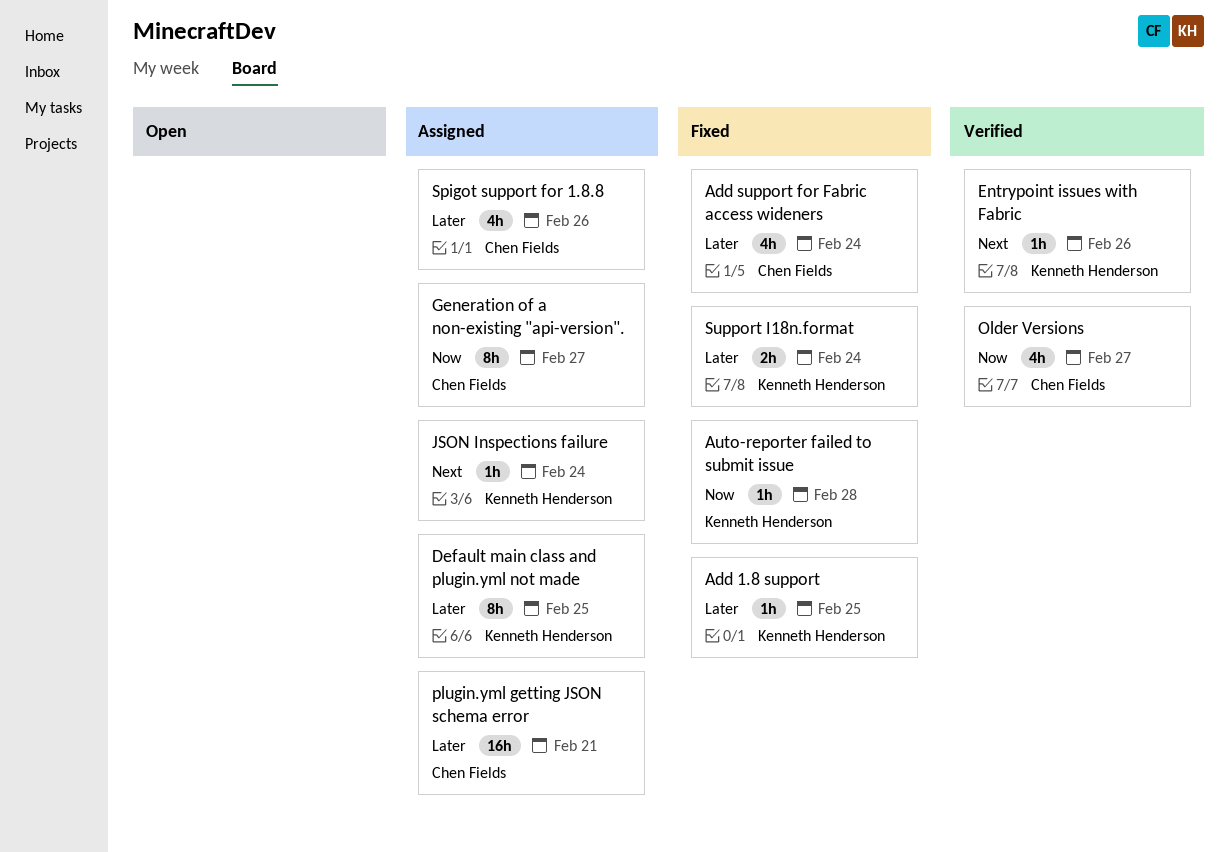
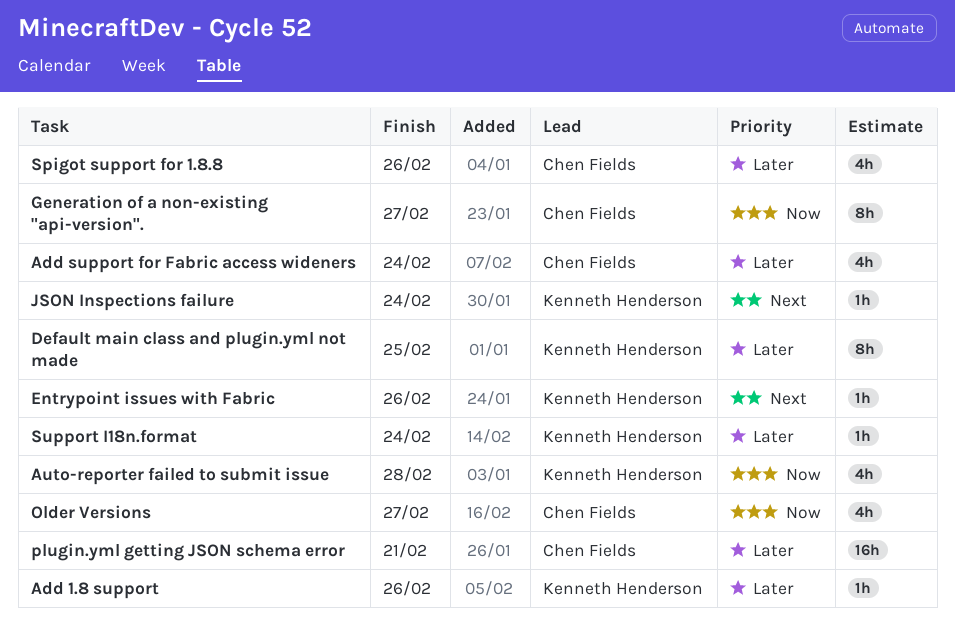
Add 1.8 support, due: Feb 25 -> Feb 26
Auto-reporter failed to submit issue, estimate: 1h -> 4h
Support I18n.format, estimate: 2h -> 1h

